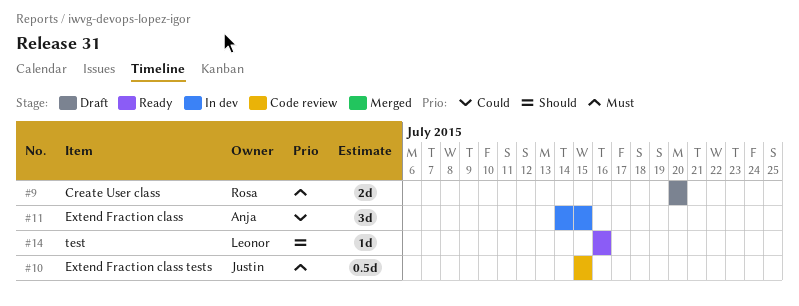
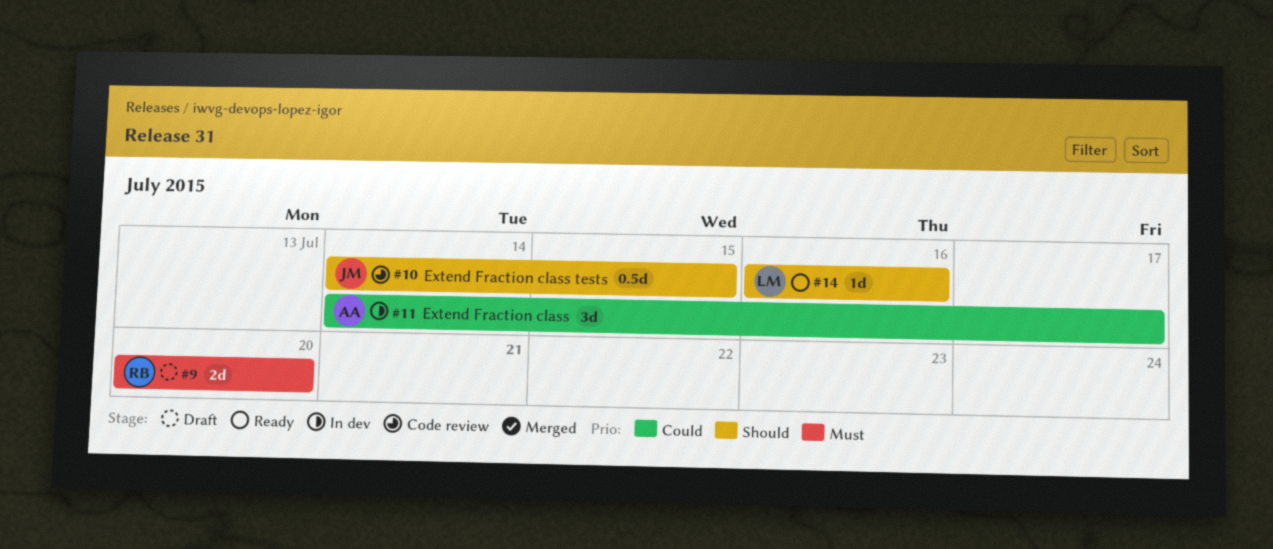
#10, priority: Must -> Should
#10, start: Jul 15 -> Jul 14
#11, due: Jul 15 -> Jul 17

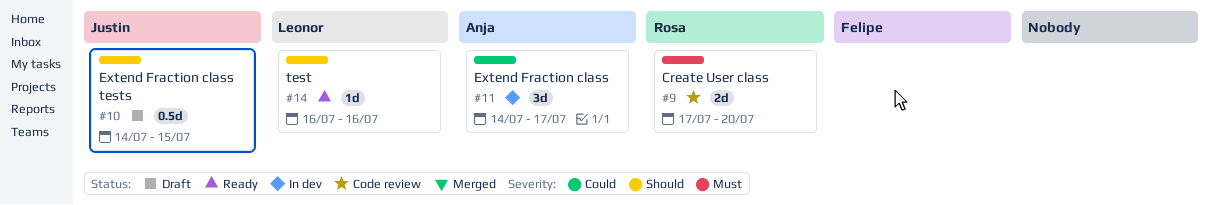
#9, status: Draft -> Code review
#9, start: Jul 20 -> Jul 17
#10, status: Code review -> Draft

